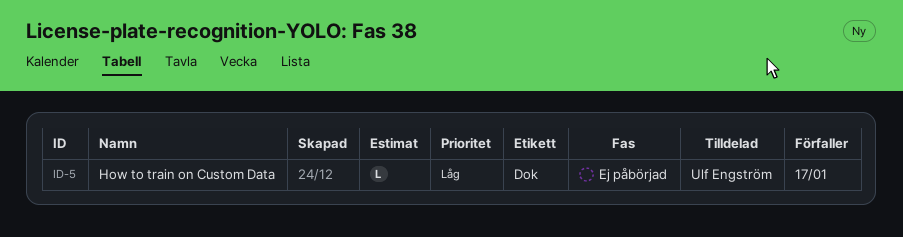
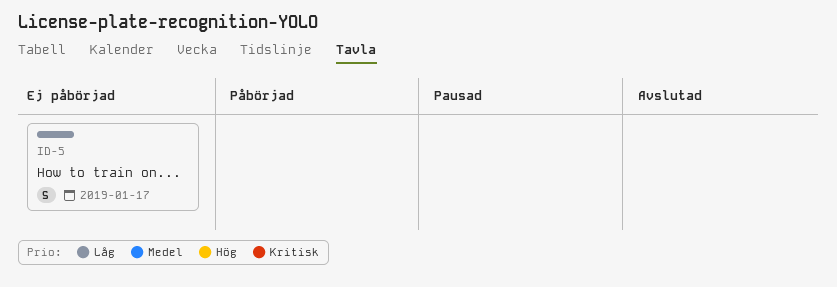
ID-5, estimate: L -> S

